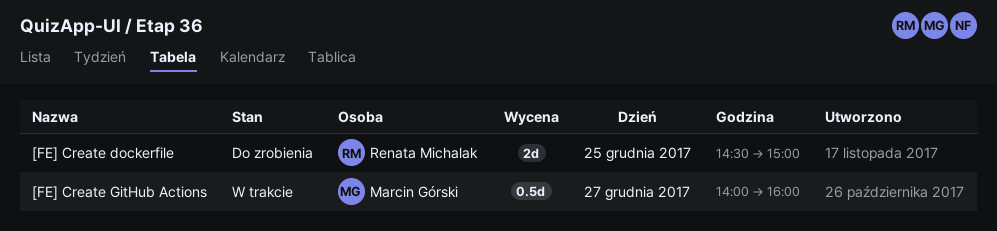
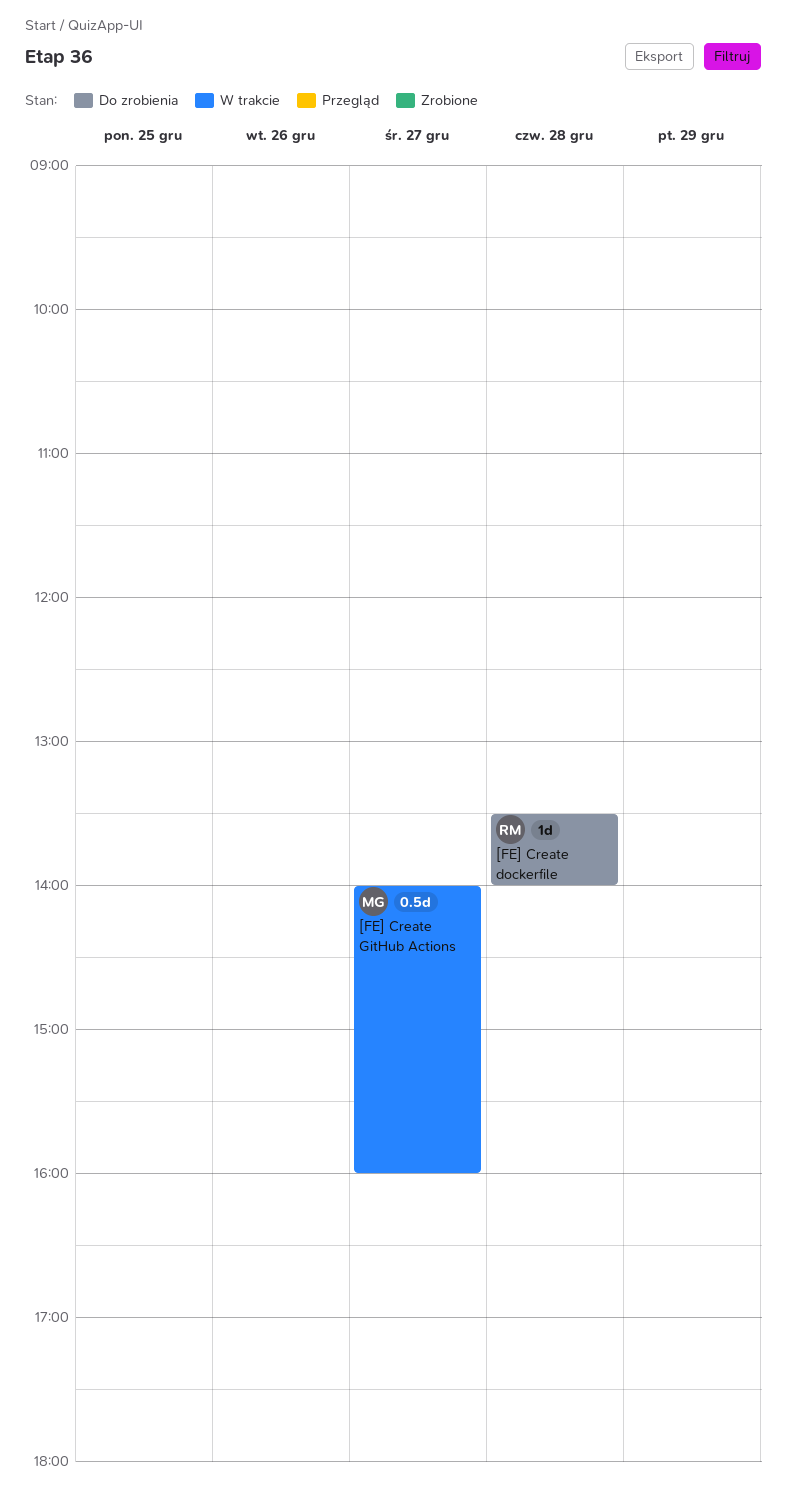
[FE] Create dockerfile, estimate: 2d -> 1d
[FE] Create dockerfile, day: Dec 25 -> Dec 28
[FE] Create dockerfile, begins: 14:30 -> 13:30
[FE] Create dockerfile, ends: 15:00 -> 14:00

